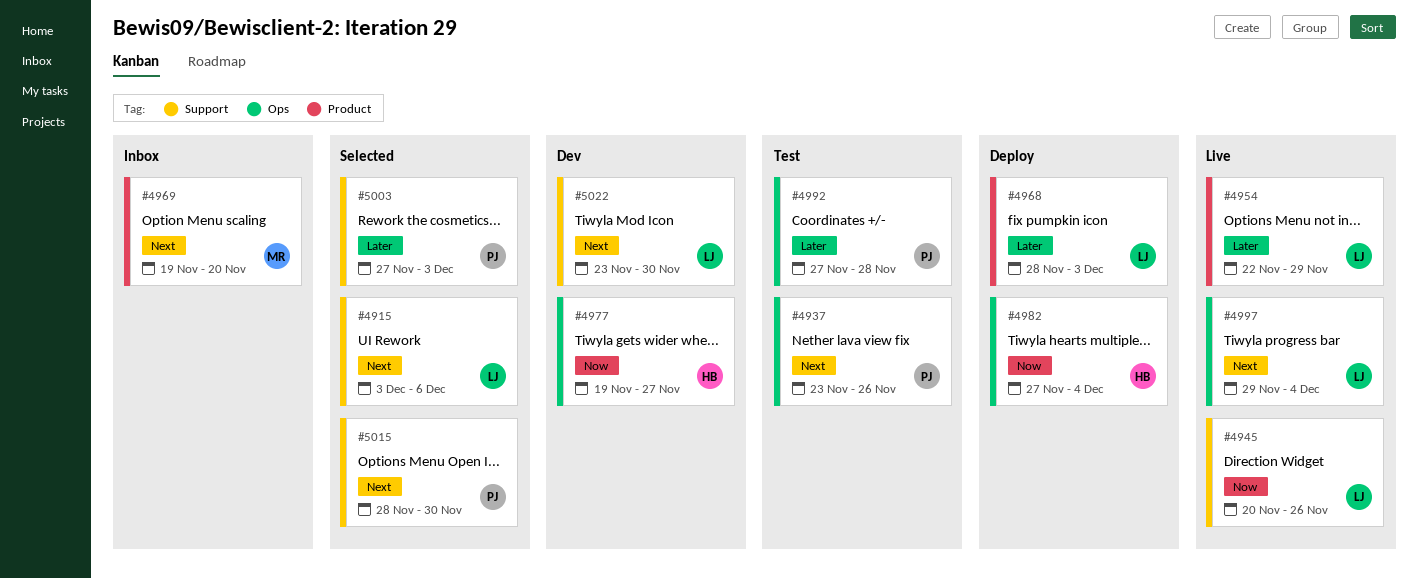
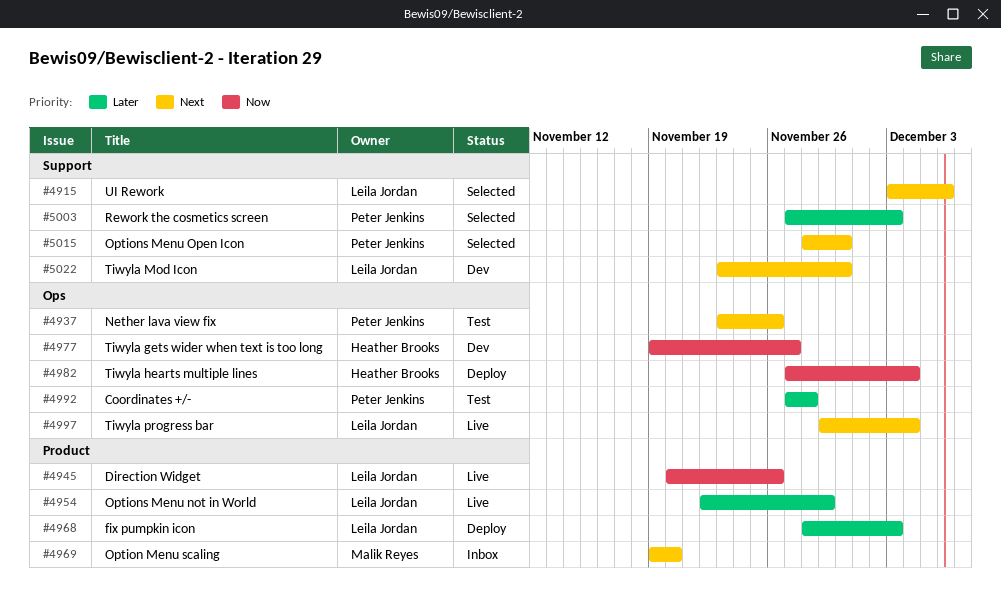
#4945, label: Support -> Product

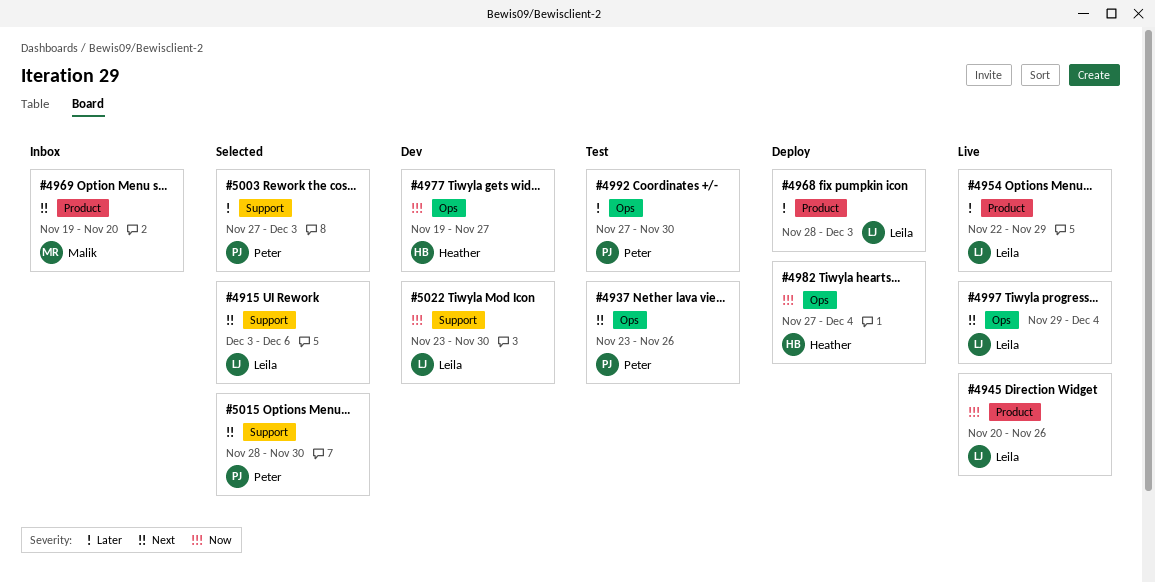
#4992, due: Nov 28 -> Nov 30
#5022, priority: Next -> Now

